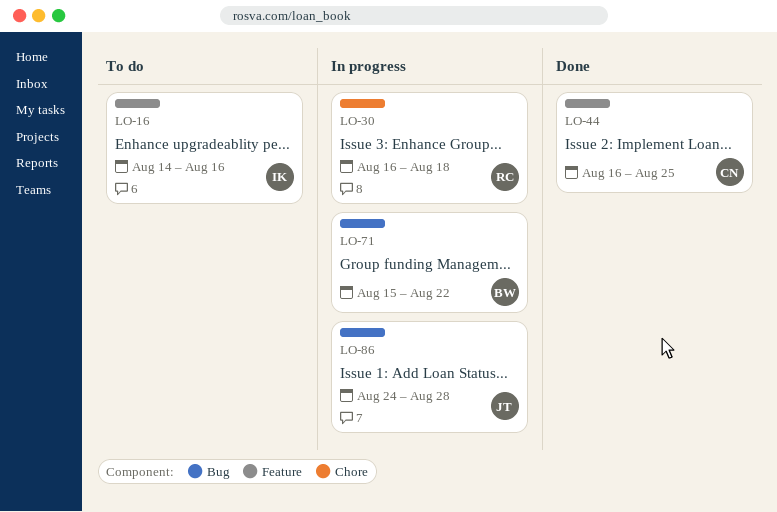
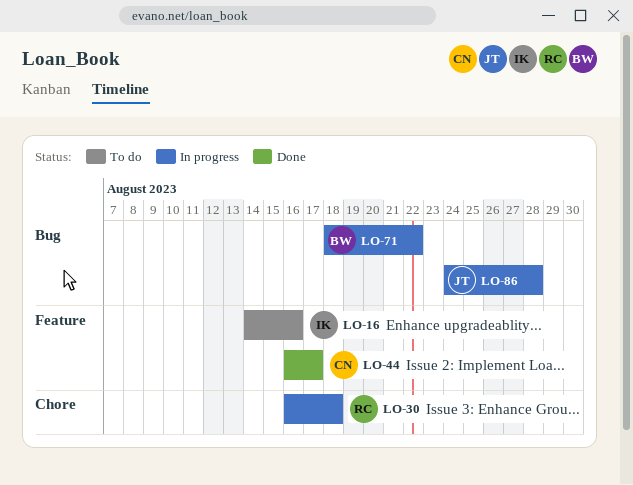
LO-44, due: Aug 25 -> Aug 17
LO-71, start: Aug 15 -> Aug 18

